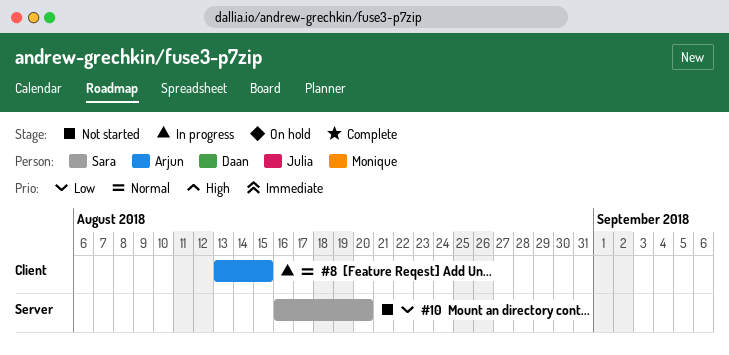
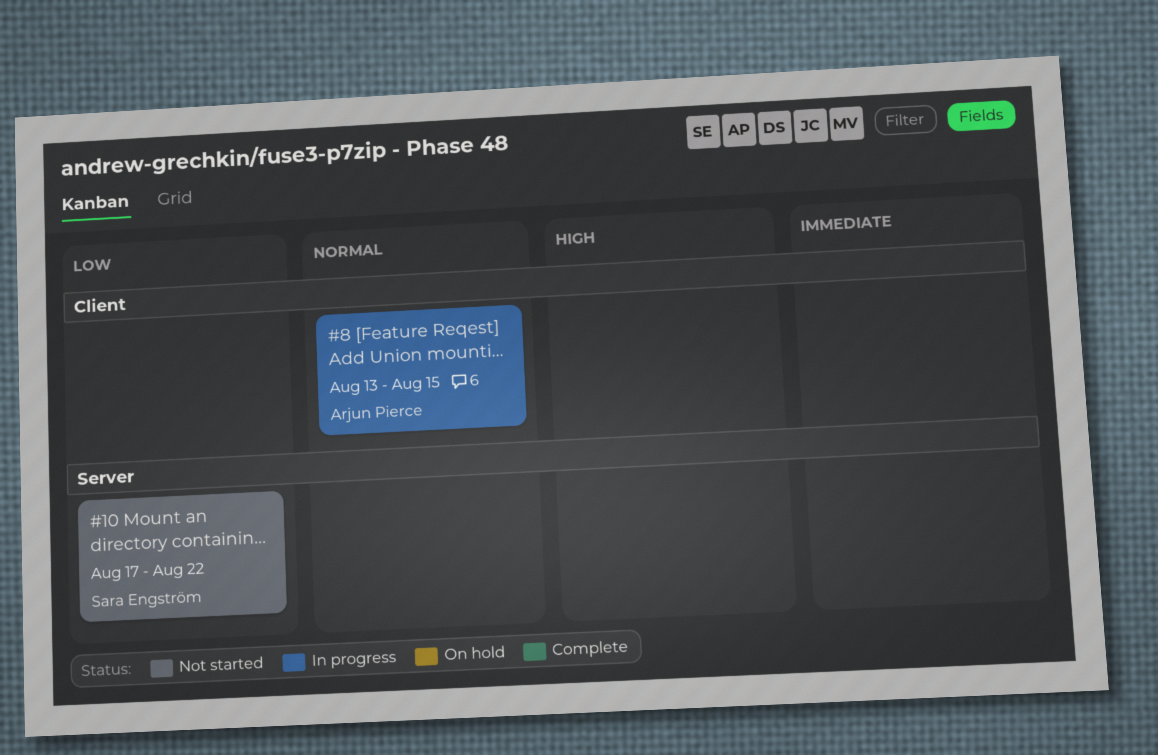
#10, start: Aug 16 -> Aug 17
#10, due: Aug 20 -> Aug 22

